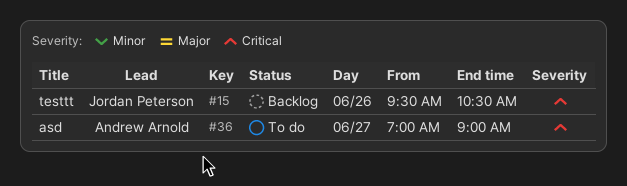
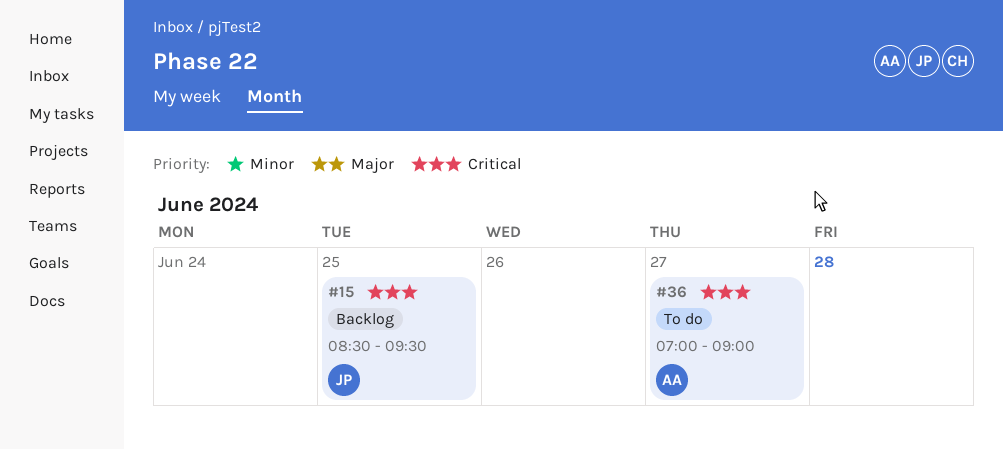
#15, day: Jun 26 -> Jun 25
#15, begins: 09:30 -> 08:30
#15, ends: 10:30 -> 09:30

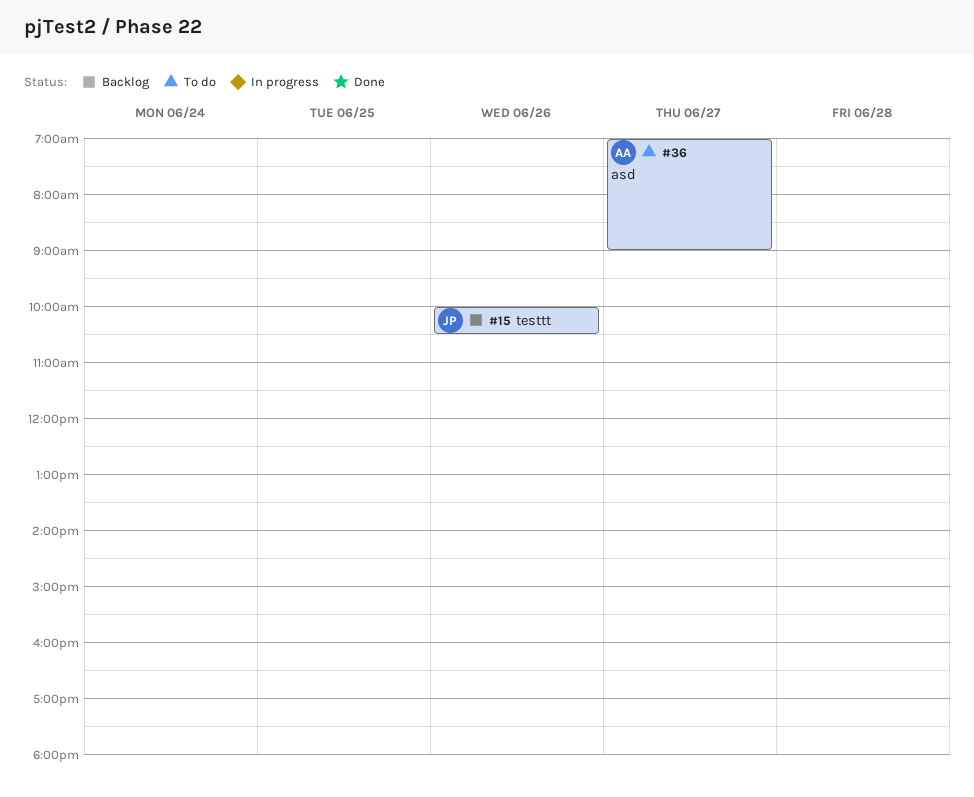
#15, day: Jun 25 -> Jun 26
#15, begins: 08:30 -> 10:00
#15, ends: 09:30 -> 10:30

